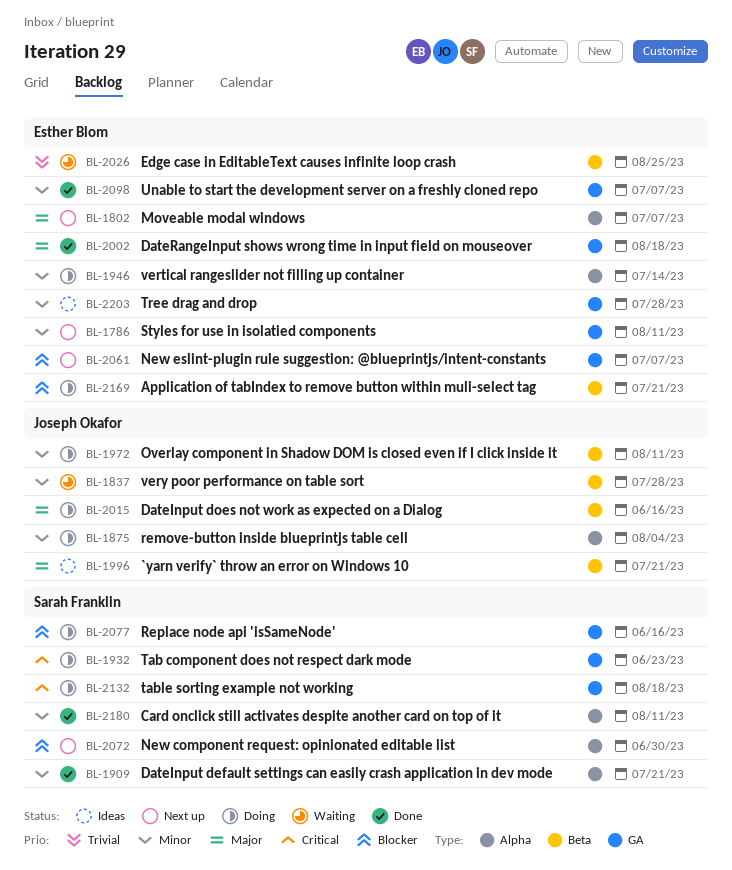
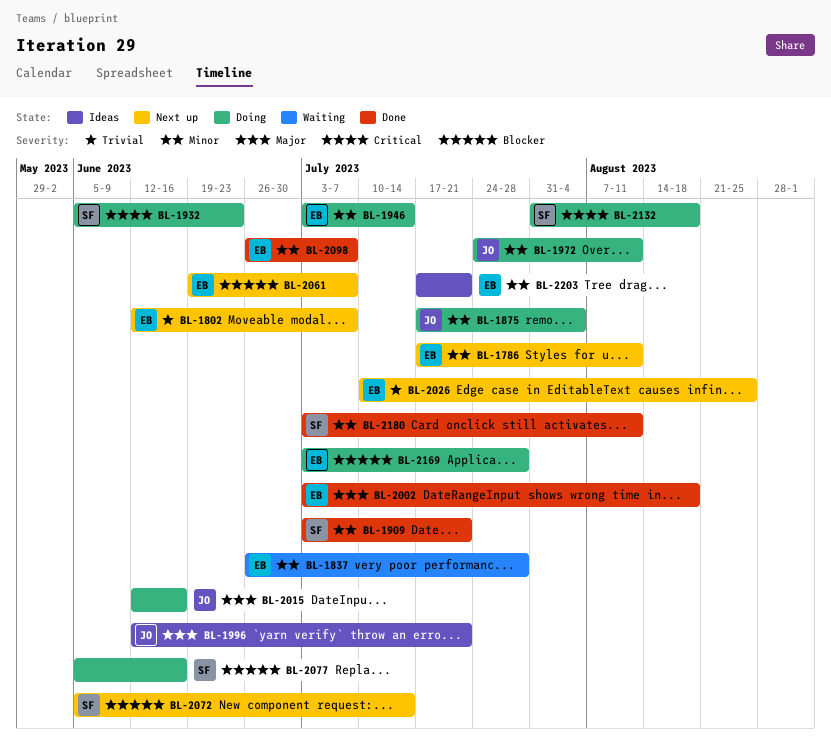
BL-1802, priority: Major -> Trivial
BL-1837, owner: Joseph Okafor -> Esther Blom
BL-2026, status: Waiting -> Next up
BL-2072, due: Jun 30 -> Jul 14
BL-2169, due: Jul 21 -> Jul 28
BL-2203, due: Jul 28 -> Jul 21

